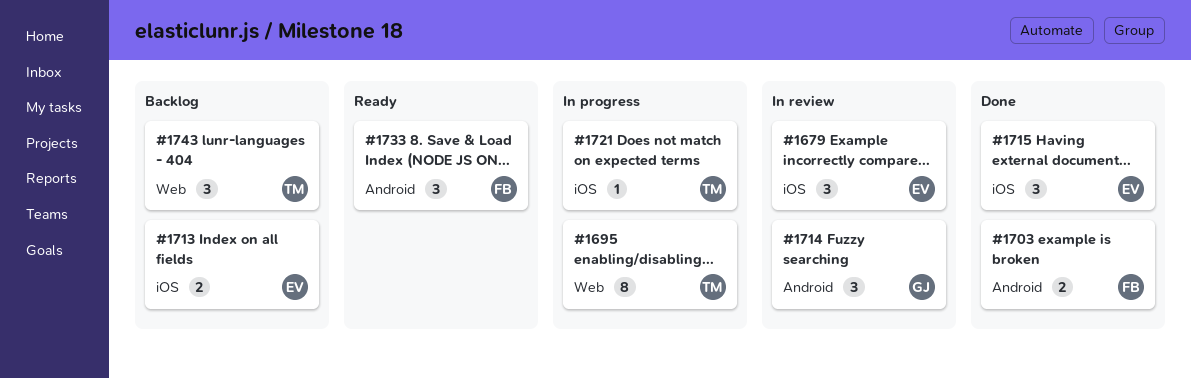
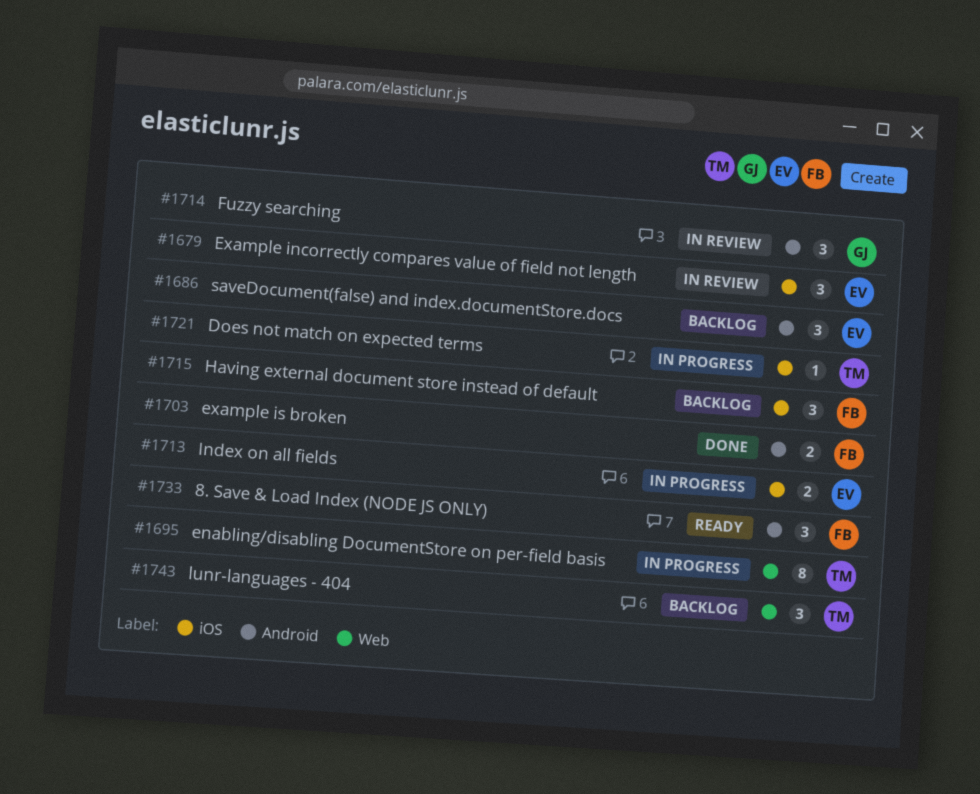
#1686: none -> present
#1713, status: Backlog -> In progress
#1715, status: Done -> Backlog
#1715, owner: EV -> FB

